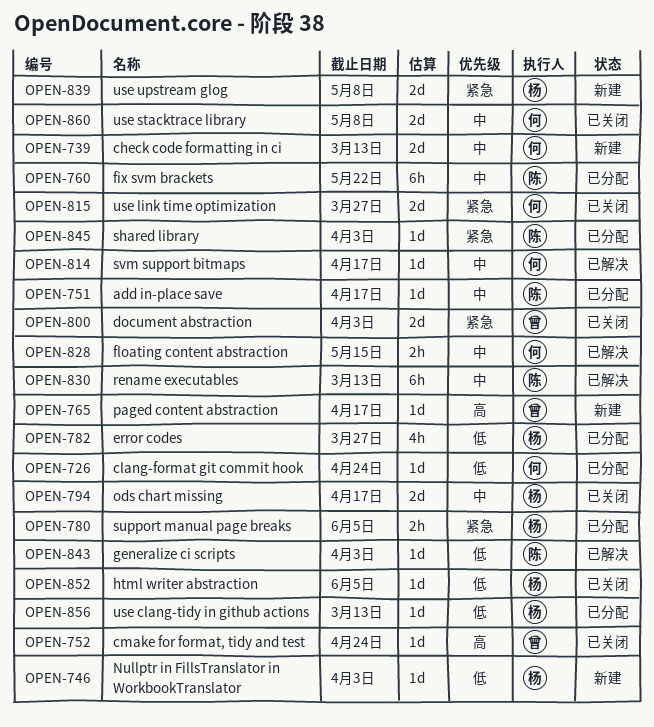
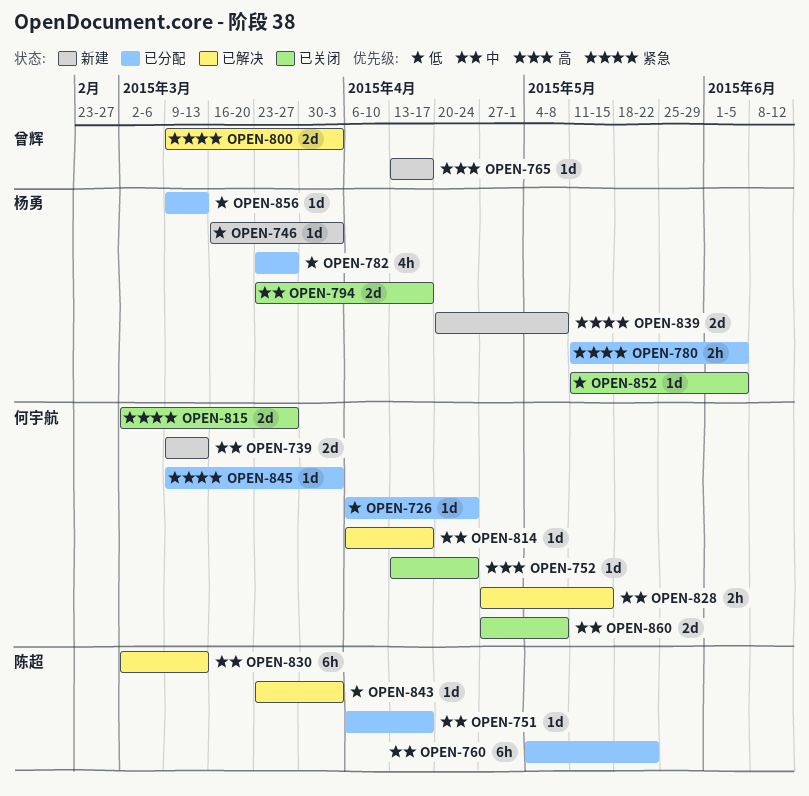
OPEN-752, owner: 曾辉 -> 何宇航
OPEN-800, status: 已关闭 -> 已解决
OPEN-845, owner: 陈超 -> 何宇航

